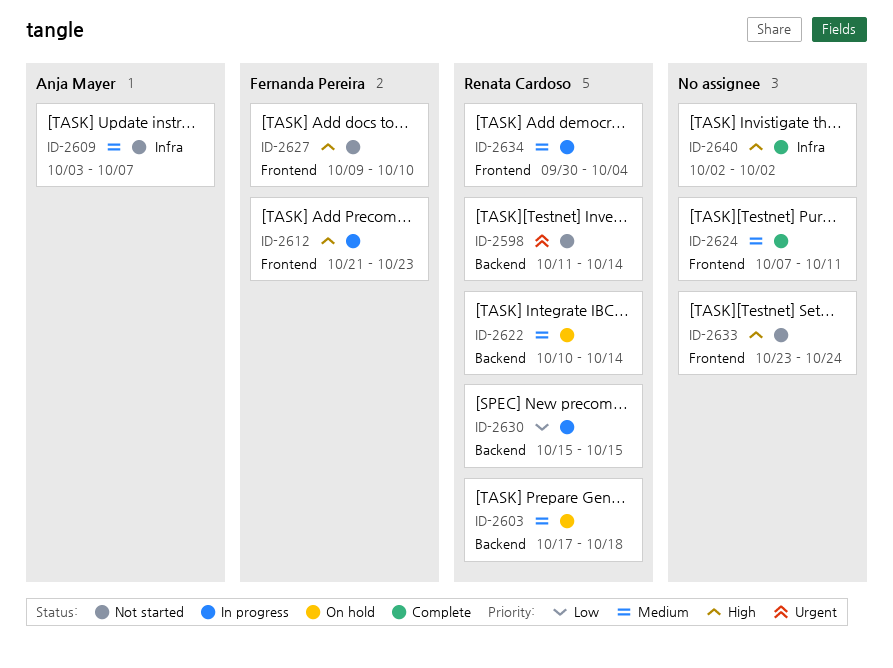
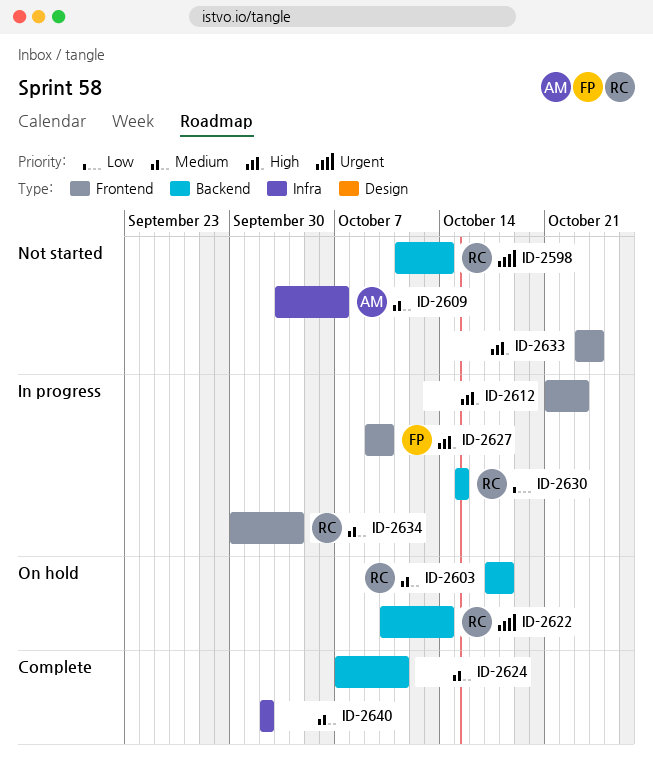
ID-2612, owner: Fernanda Pereira -> none
ID-2622, priority: Medium -> Urgent
ID-2624, label: Frontend -> Backend
ID-2627, status: Not started -> In progress
ID-2640, priority: High -> Medium

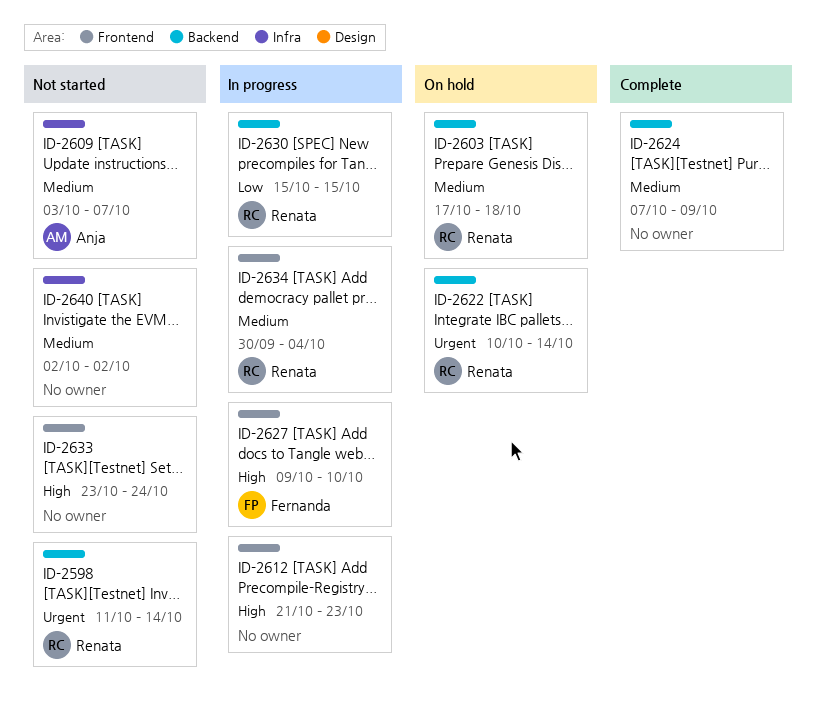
ID-2624, due: Oct 11 -> Oct 9
ID-2640, status: Complete -> Not started

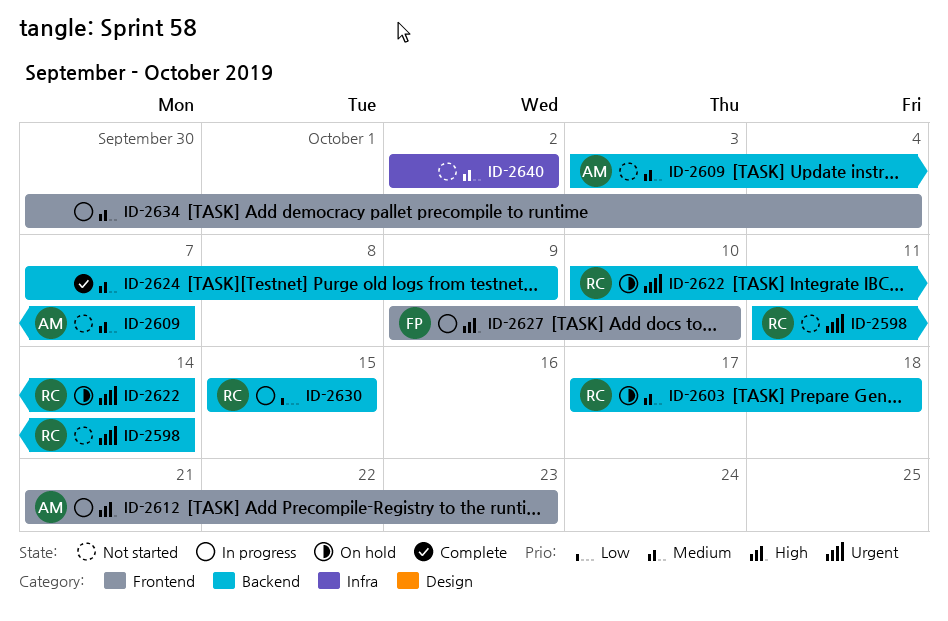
ID-2609, label: Infra -> Backend
ID-2612, owner: none -> Anja
ID-2633: present -> none
ID-2634, owner: Renata -> none

